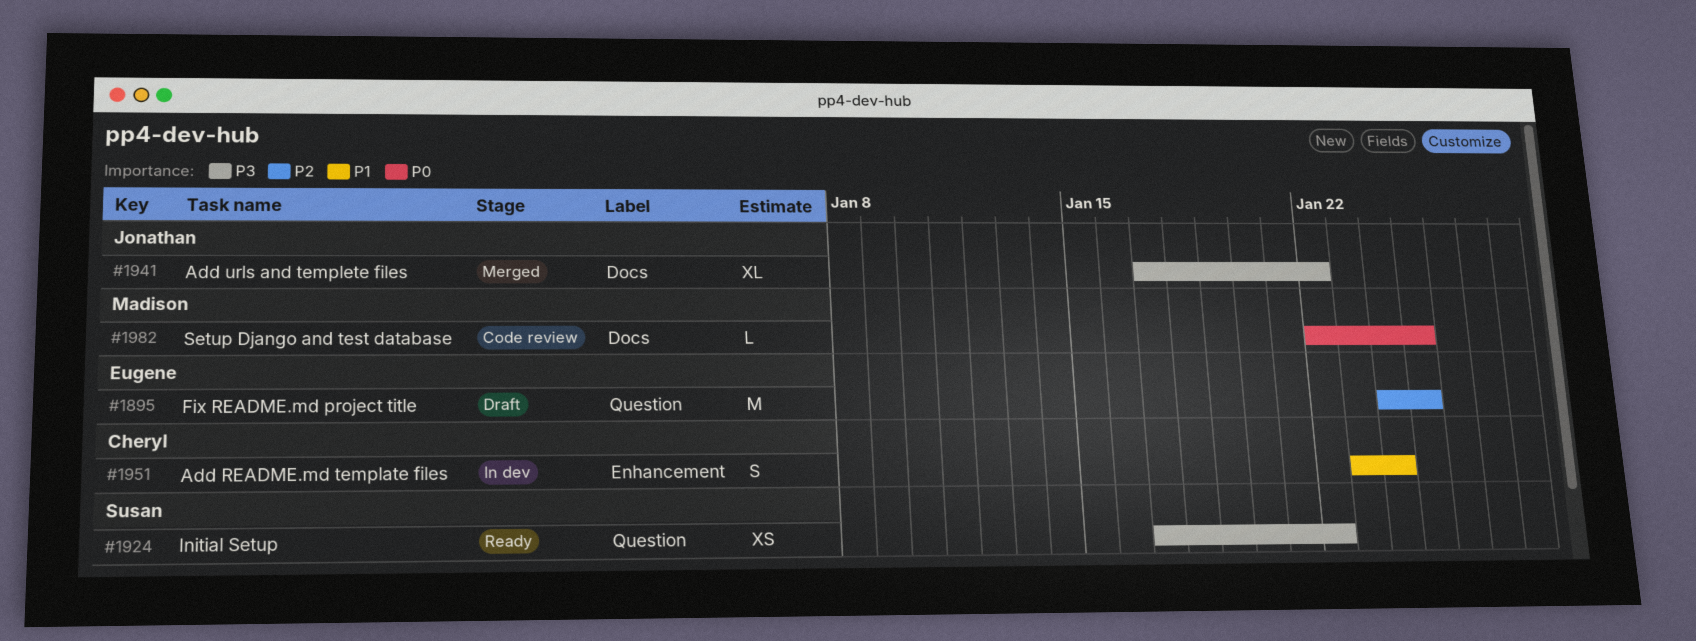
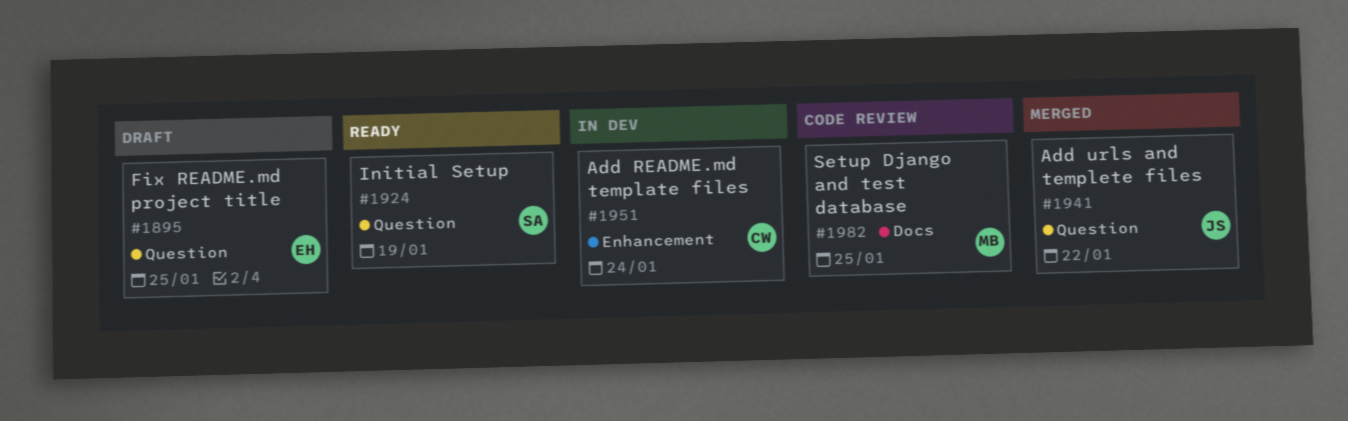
#1924, due: Jan 22 -> Jan 19
#1941, label: Docs -> Question

